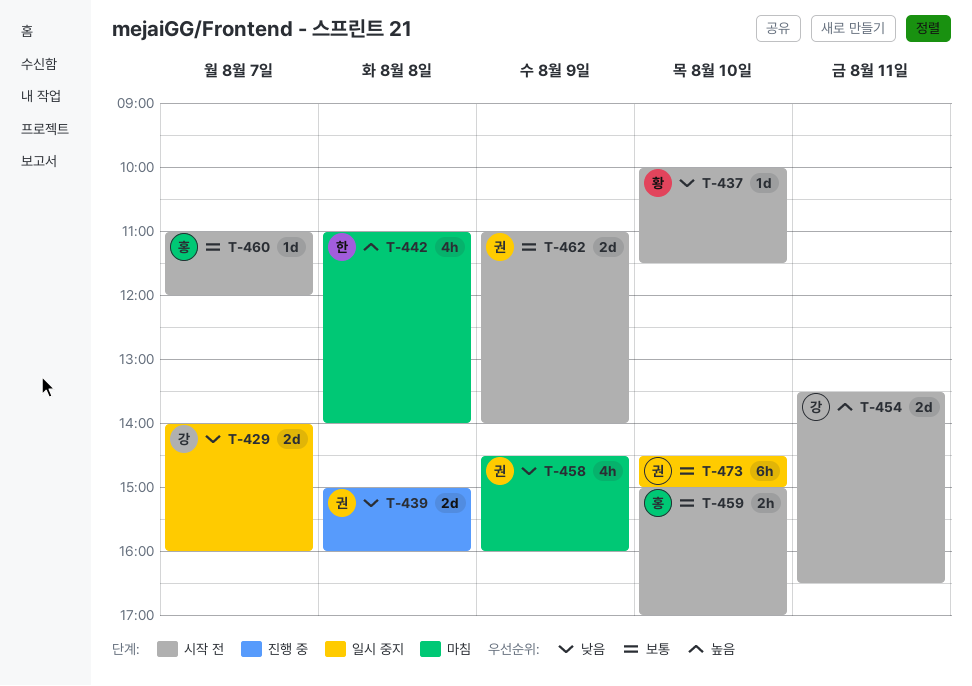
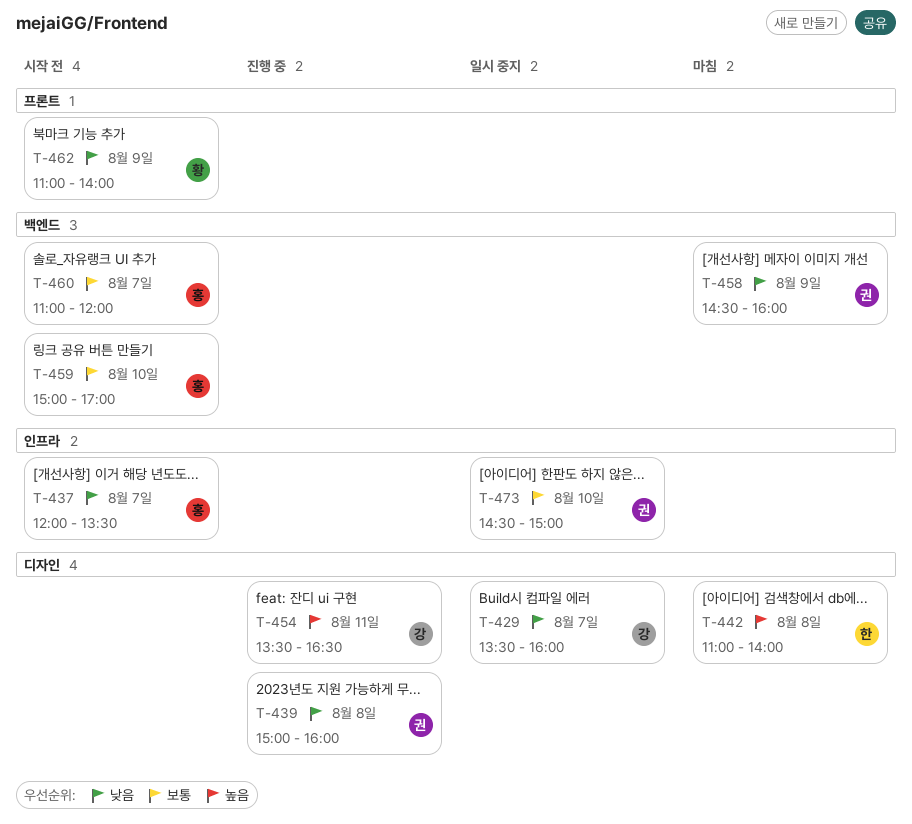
T-429, begins: 14:00 -> 13:30
T-437, owner: 황 -> 홍
T-437, day: Aug 10 -> Aug 7
T-437, begins: 10:00 -> 12:00
T-437, ends: 11:30 -> 13:30
T-454, status: 시작 전 -> 진행 중
T-462, owner: 권 -> 황
T-462, priority: 보통 -> 낮음

